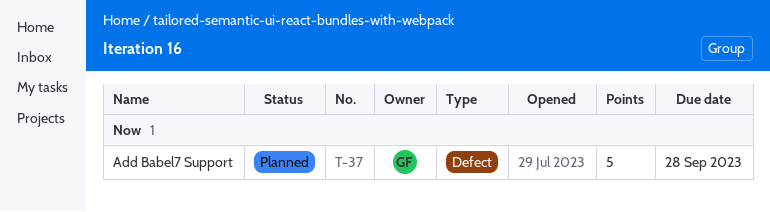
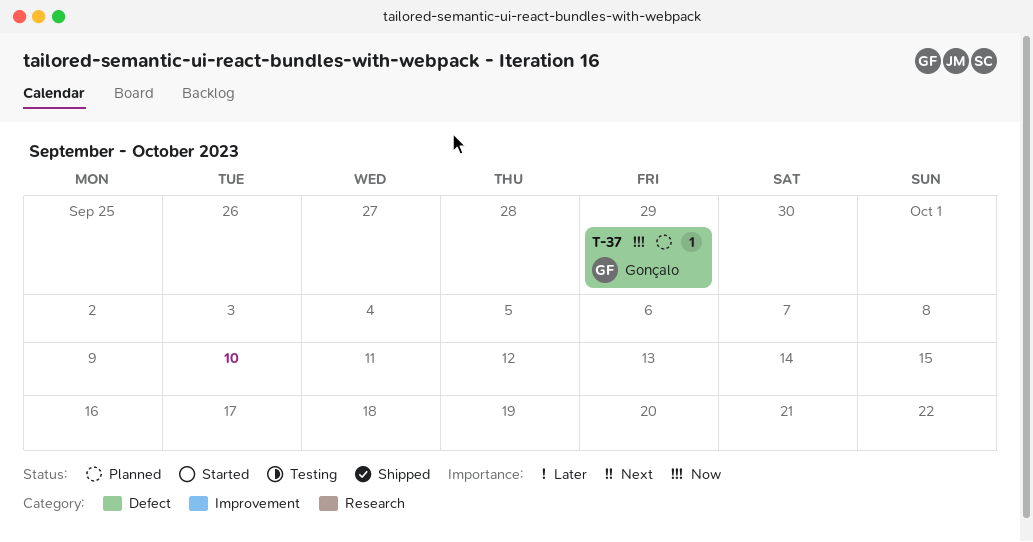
T-37, estimate: 5 -> 1
T-37, due: Sep 28 -> Sep 29

